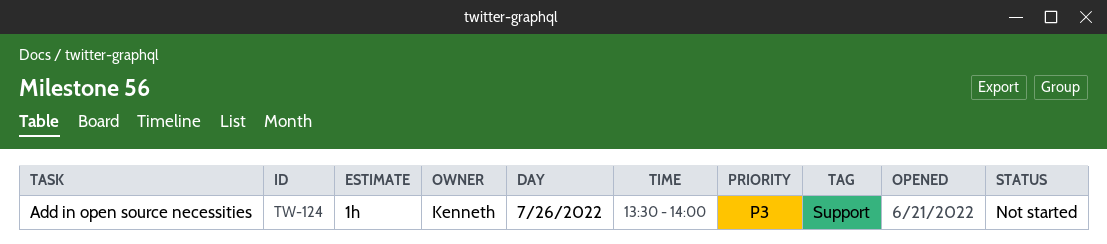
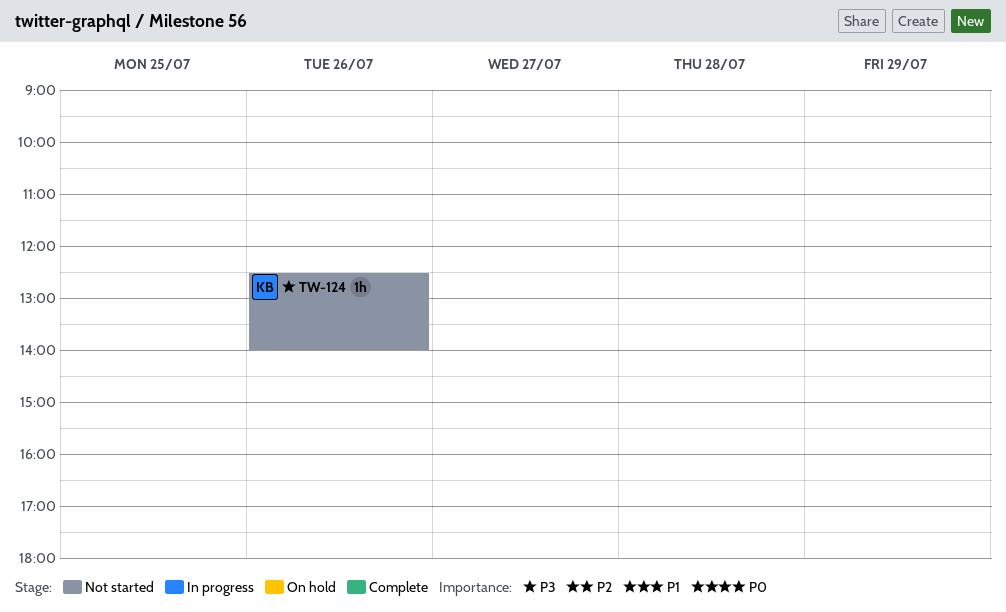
TW-124, begins: 13:30 -> 12:30

